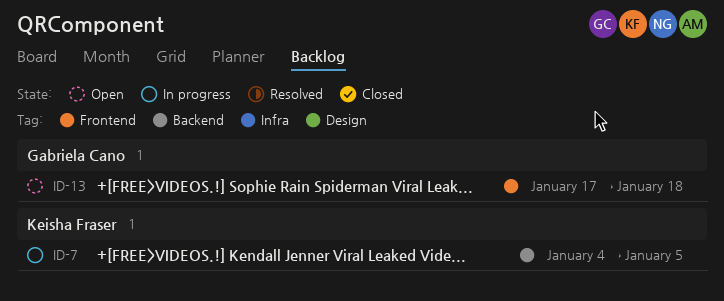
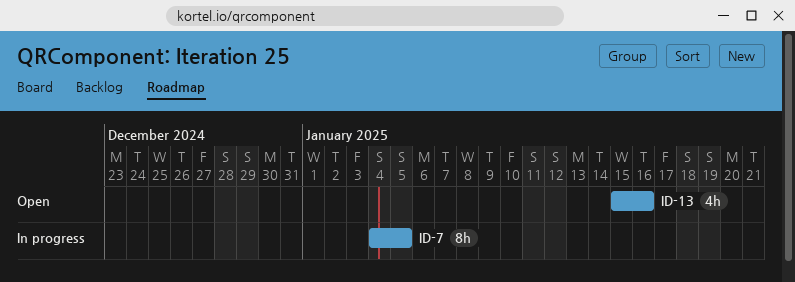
ID-13, start: Jan 17 -> Jan 15
ID-13, due: Jan 18 -> Jan 16

